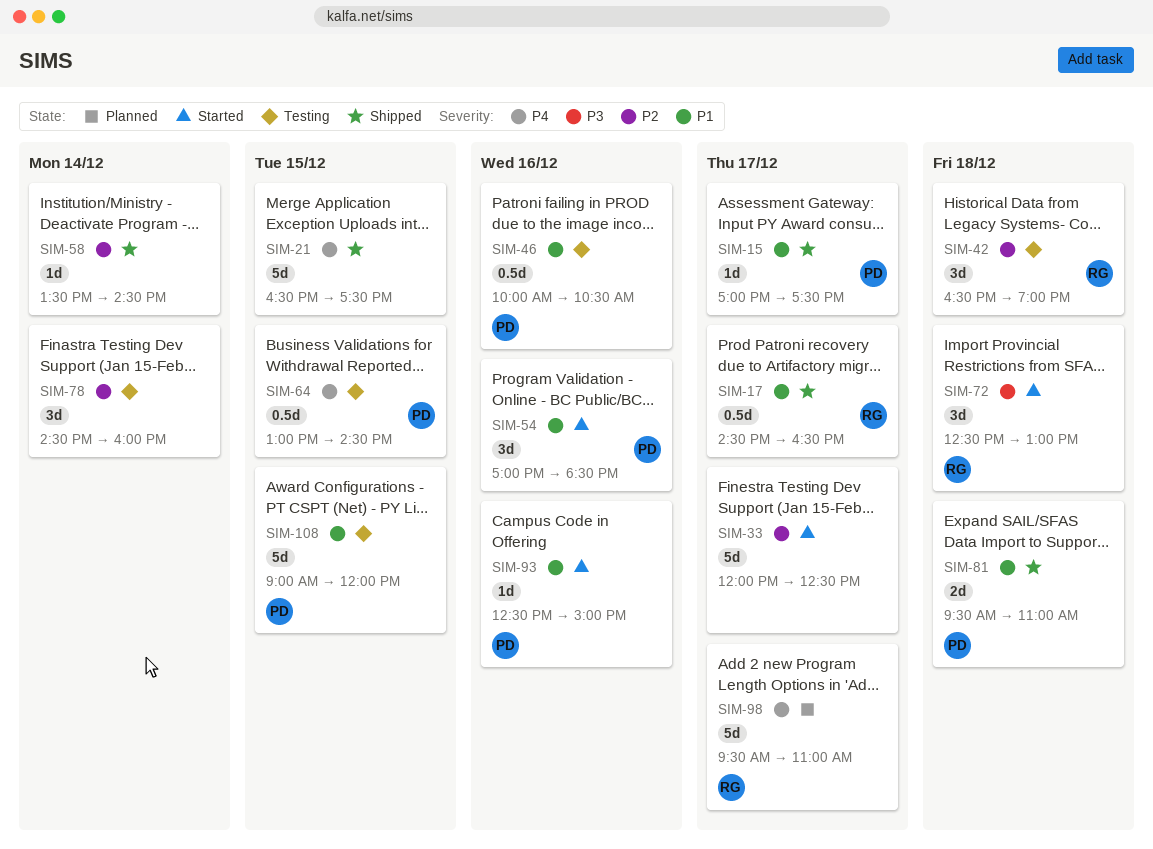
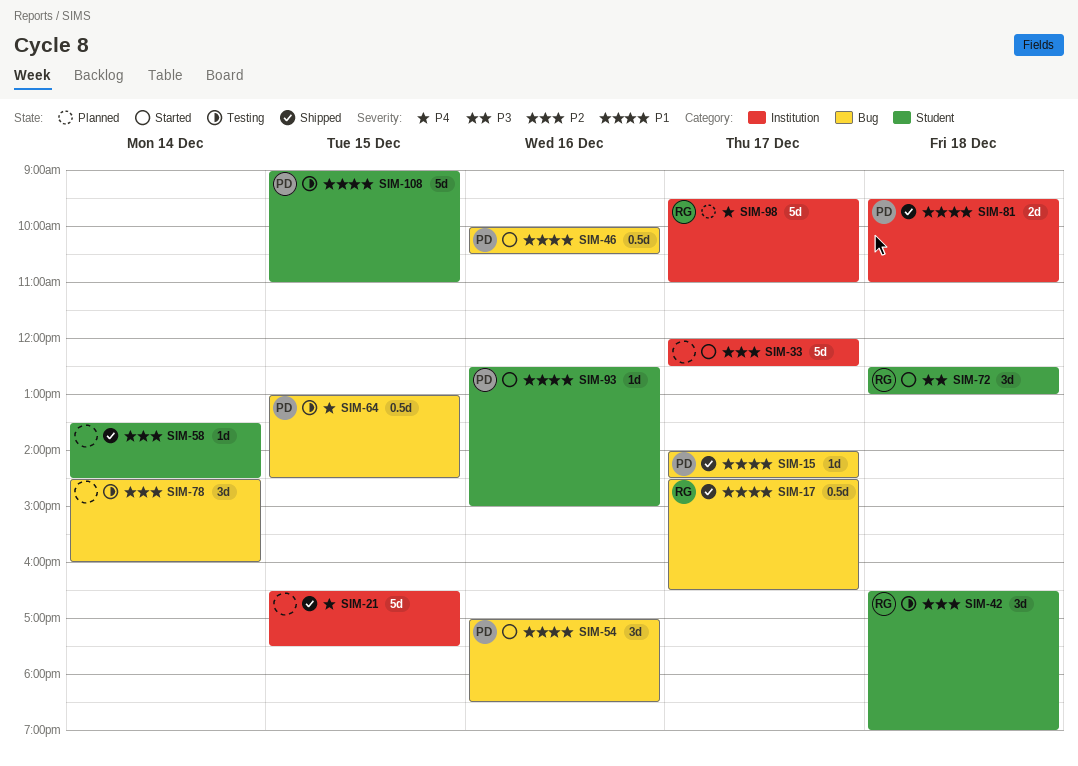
SIM-15, begins: 17:00 -> 14:00
SIM-15, ends: 17:30 -> 14:30
SIM-46, status: Testing -> Started
SIM-108, ends: 12:00 -> 11:00

